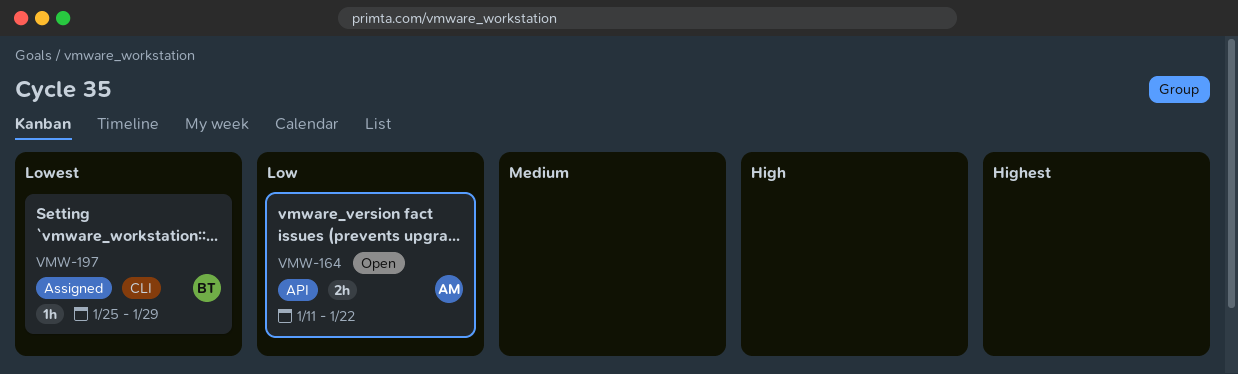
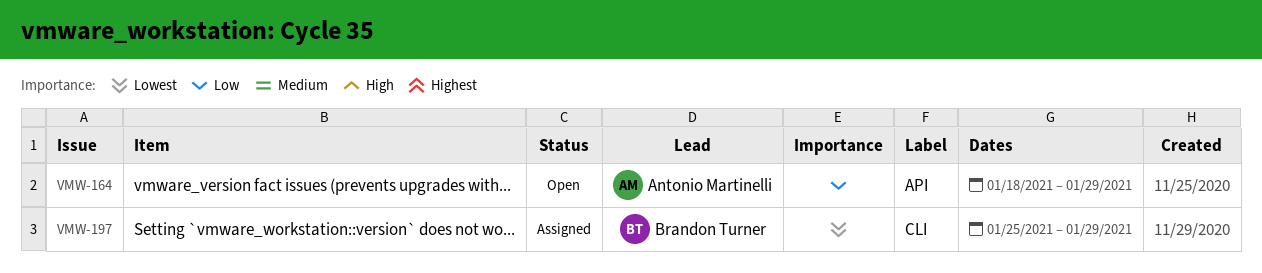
VMW-164, start: Jan 11 -> Jan 18
VMW-164, due: Jan 22 -> Jan 29

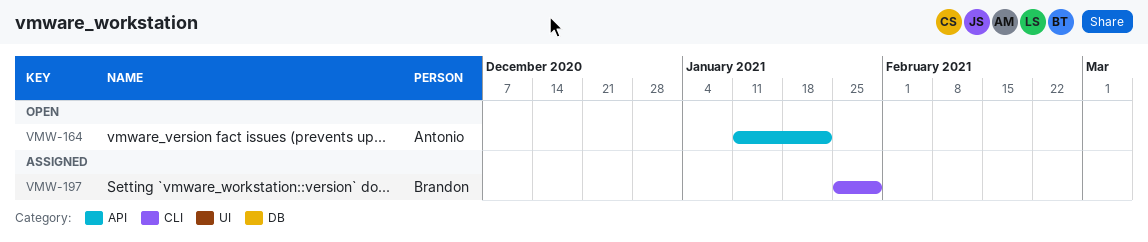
VMW-164, start: Jan 18 -> Jan 11
VMW-164, due: Jan 29 -> Jan 22

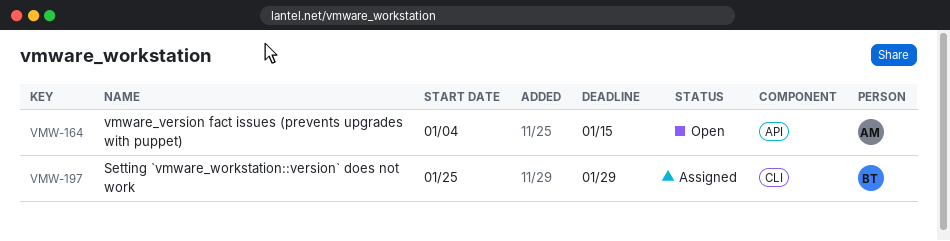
VMW-164, start: Jan 11 -> Jan 4
VMW-164, due: Jan 22 -> Jan 15

